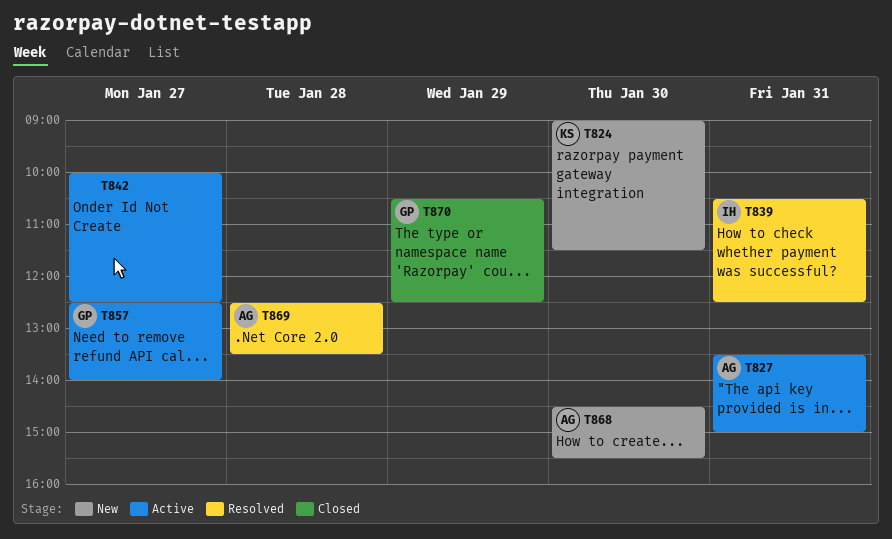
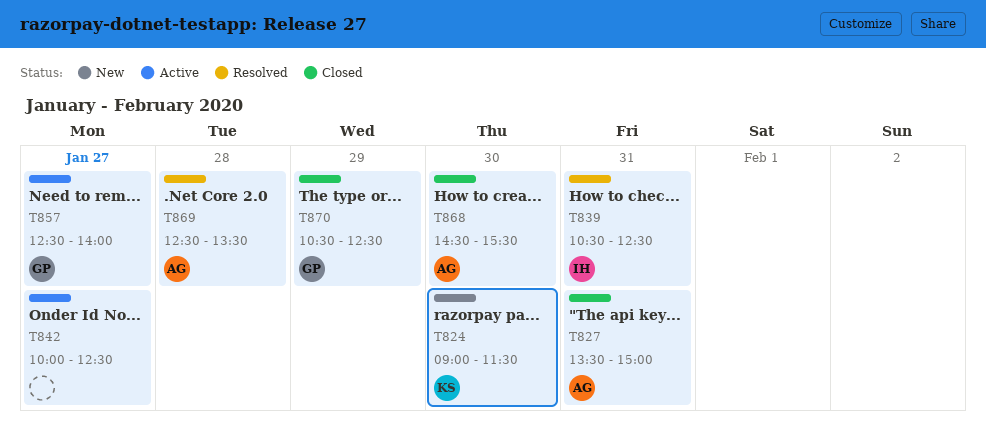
T827, status: Active -> Closed
T868, status: New -> Closed

